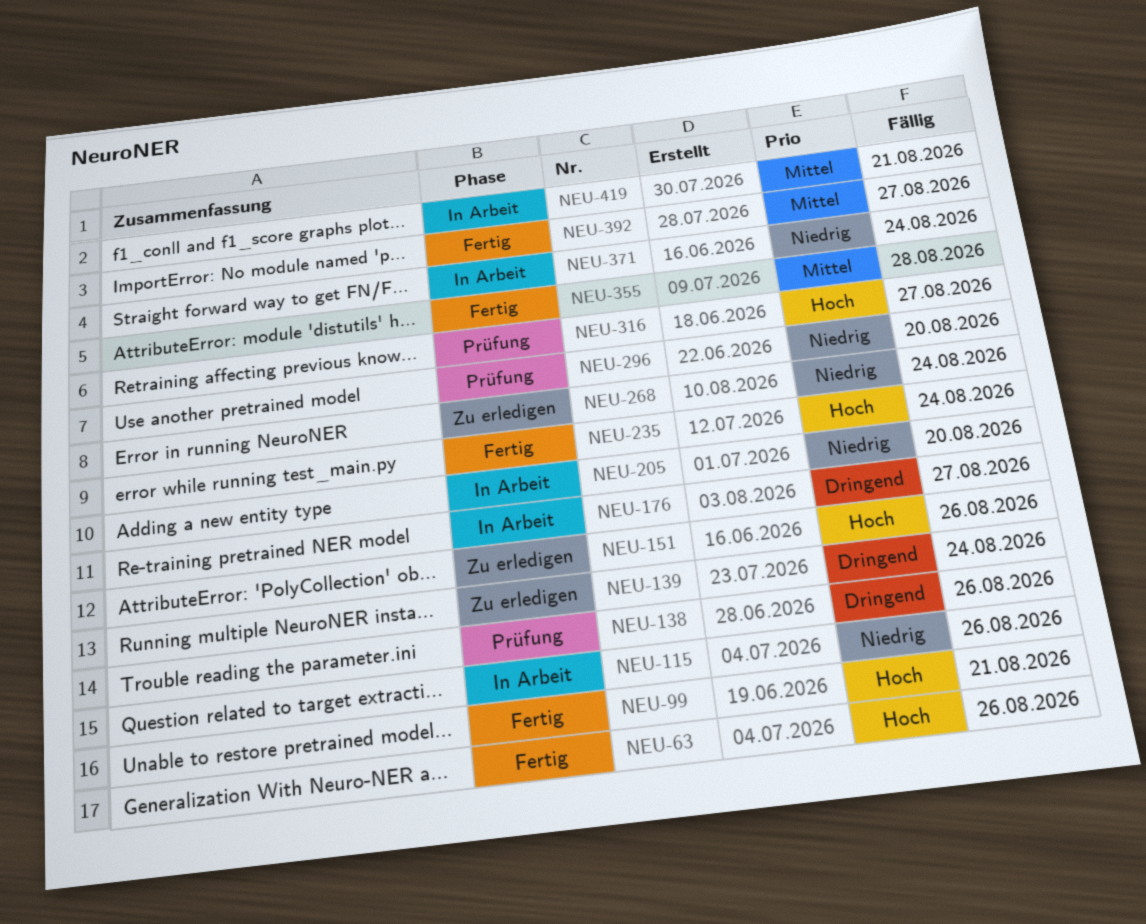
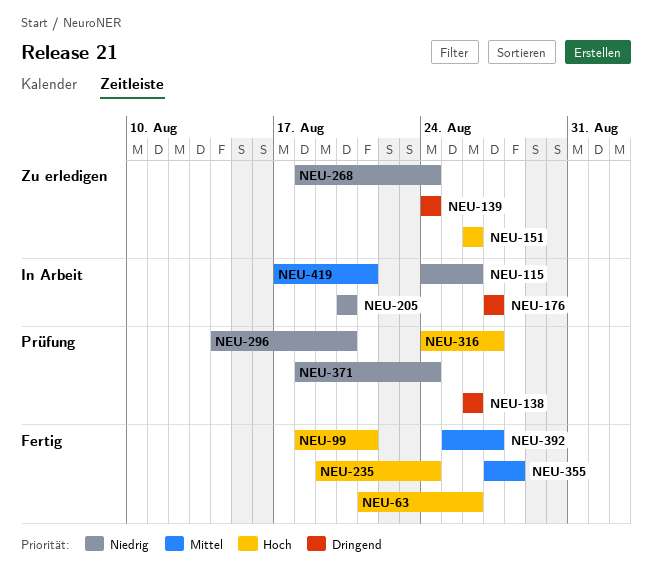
NEU-371, status: In Arbeit -> Prüfung

